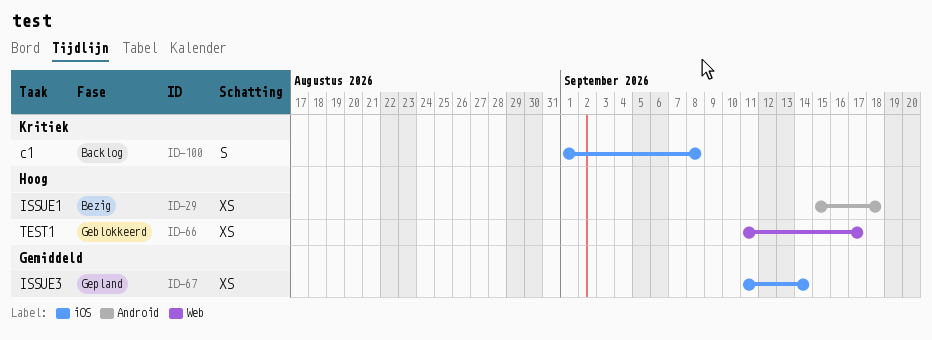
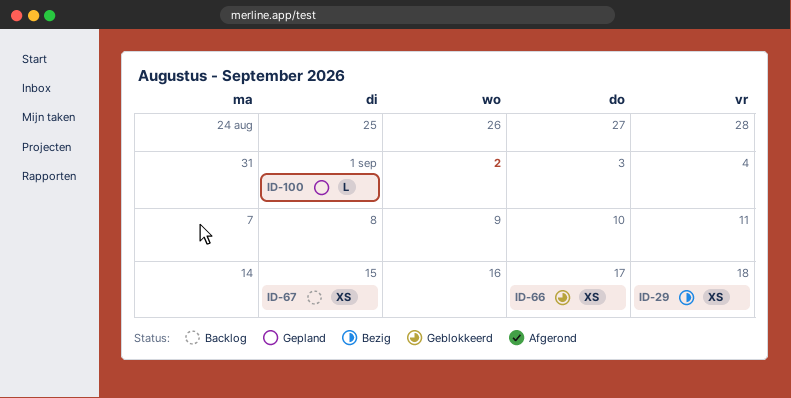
ID-67, status: Gepland -> Backlog
ID-67, due: Sep 14 -> Sep 15
ID-100, status: Backlog -> Gepland
ID-100, estimate: S -> L
ID-100, due: Sep 8 -> Sep 1

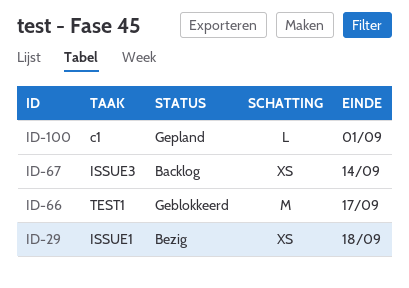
ID-66, estimate: XS -> M
ID-67, due: Sep 15 -> Sep 14

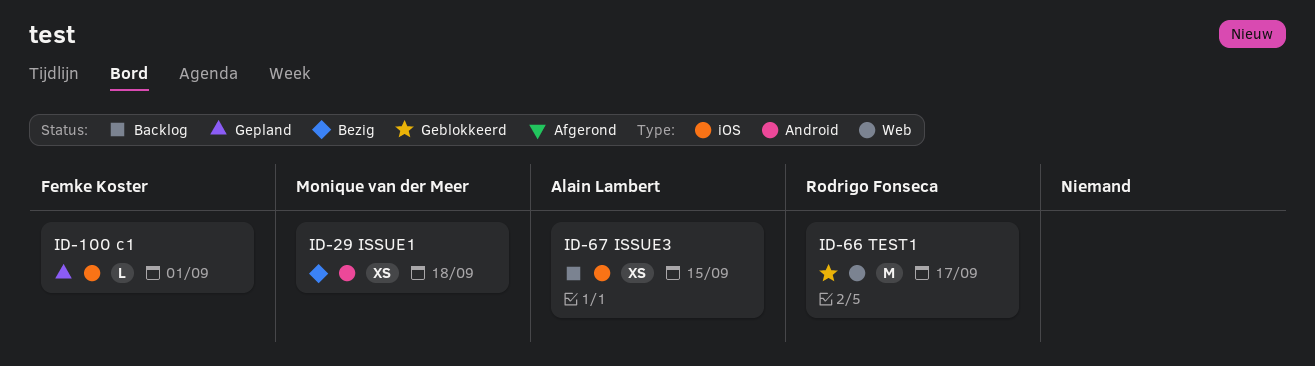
ID-67, due: Sep 14 -> Sep 15

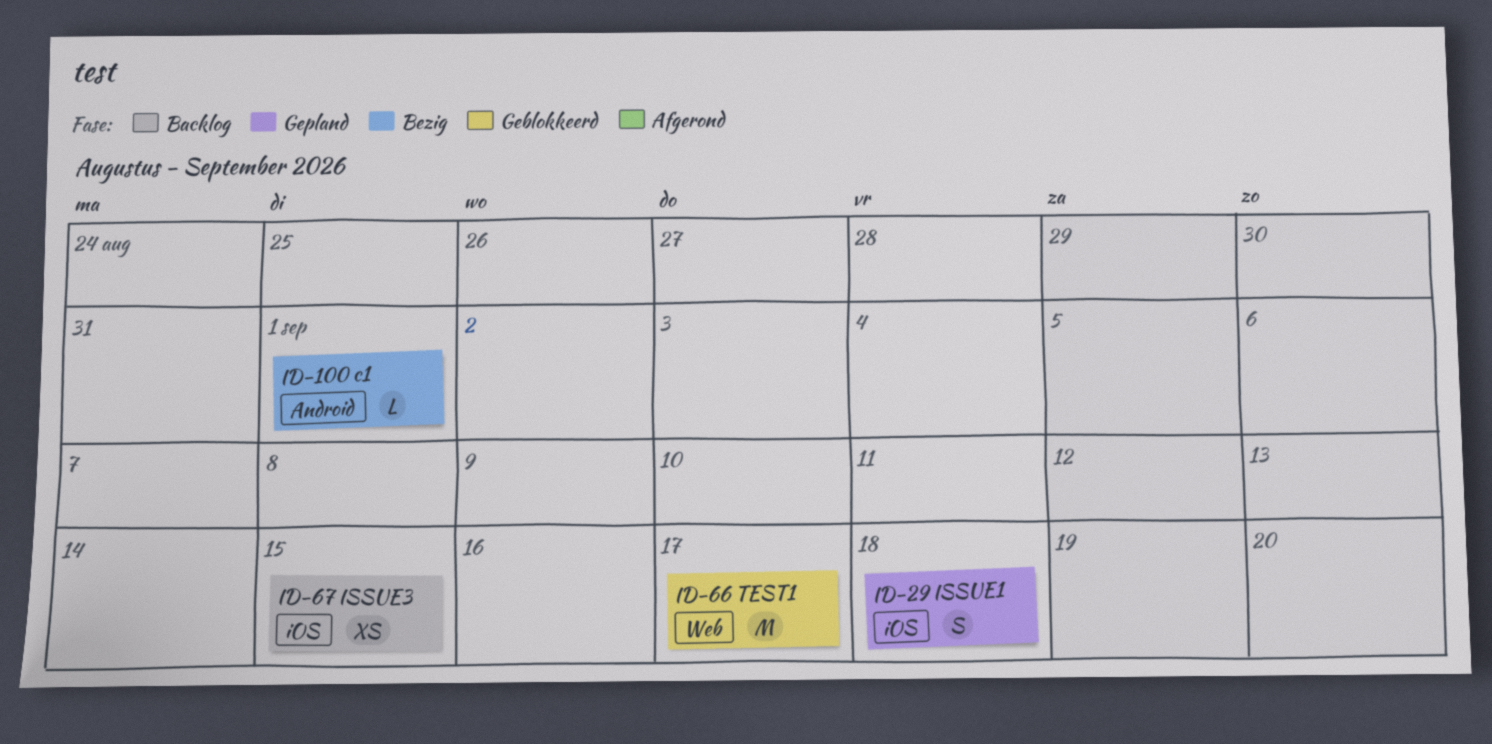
ID-29, status: Bezig -> Gepland
ID-29, label: Android -> iOS
ID-29, estimate: XS -> S
ID-100, status: Gepland -> Bezig
ID-100, label: iOS -> Android

